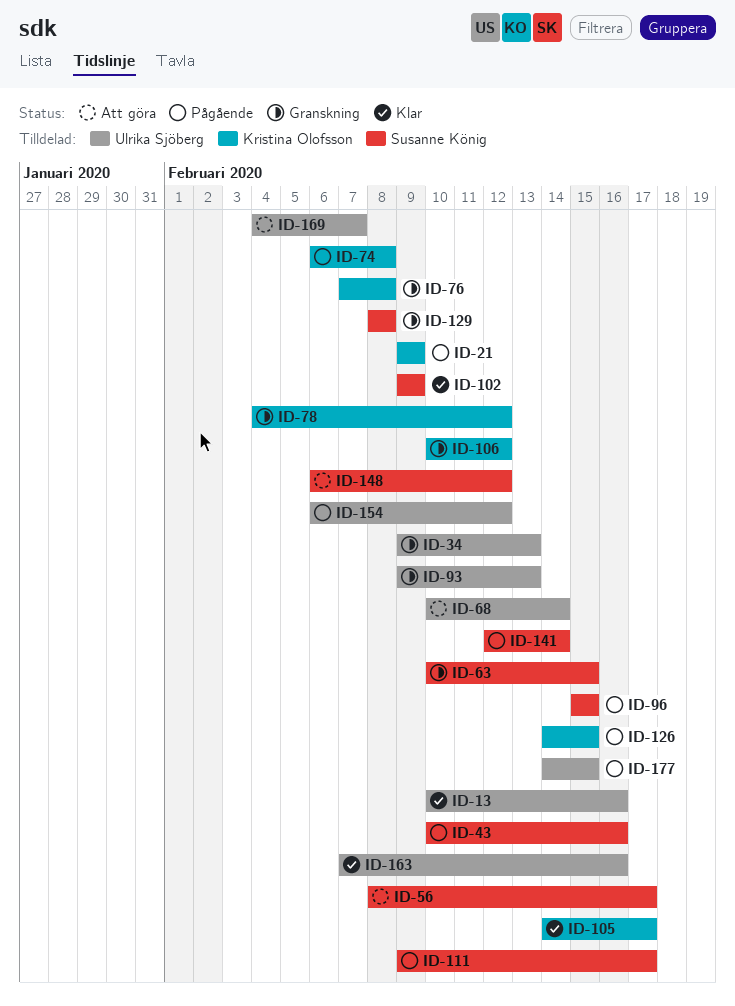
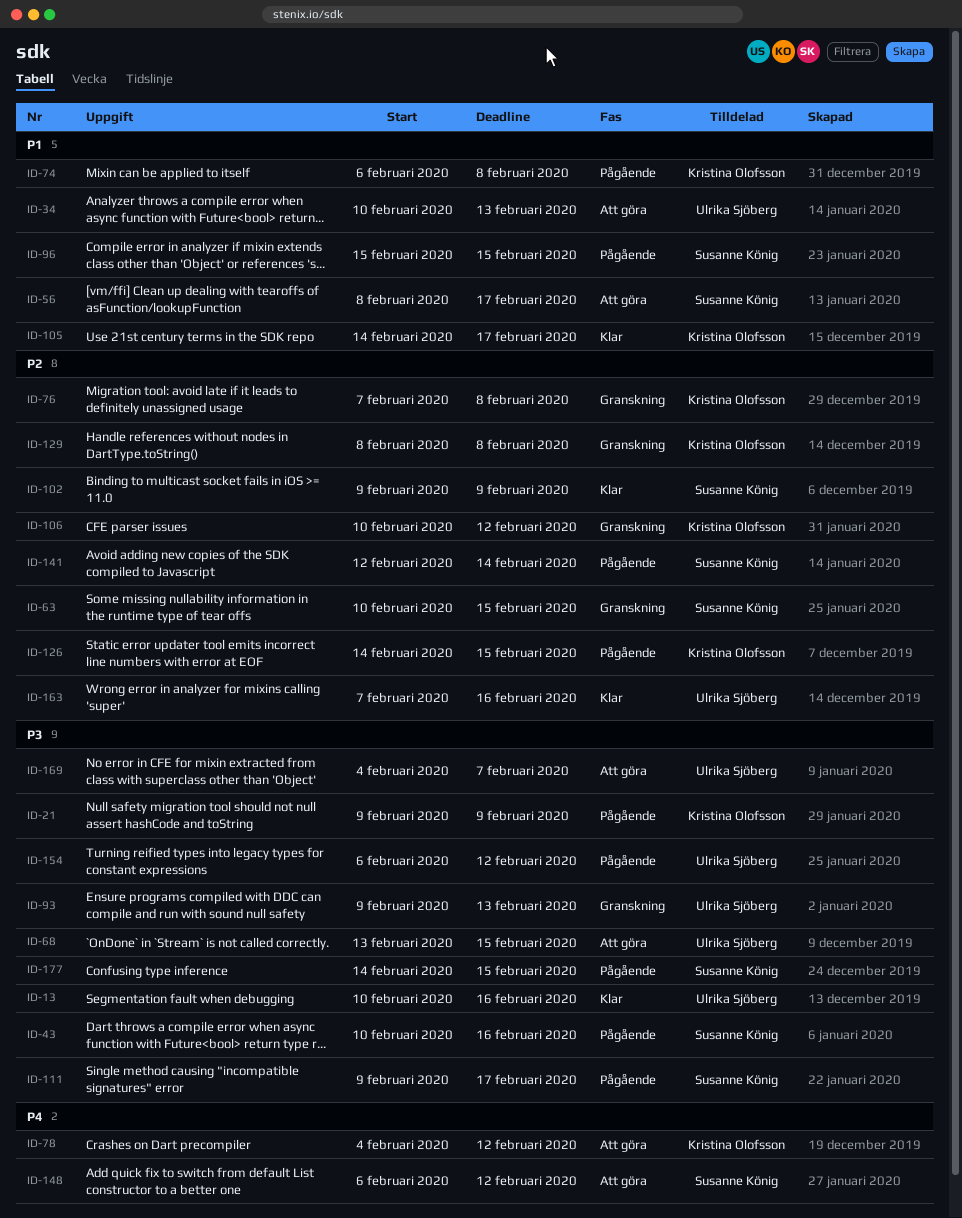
ID-34, status: Granskning -> Att göra
ID-34, start: Feb 9 -> Feb 10
ID-68, start: Feb 10 -> Feb 13
ID-68, due: Feb 14 -> Feb 15
ID-78, status: Granskning -> Att göra
ID-129, owner: Susanne König -> Kristina Olofsson
ID-177, owner: Ulrika Sjöberg -> Susanne König

